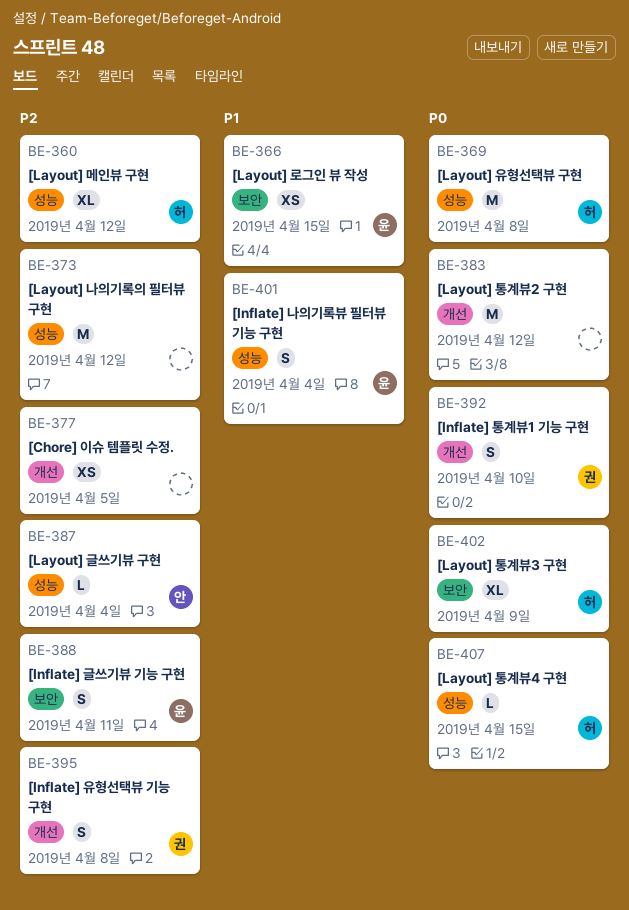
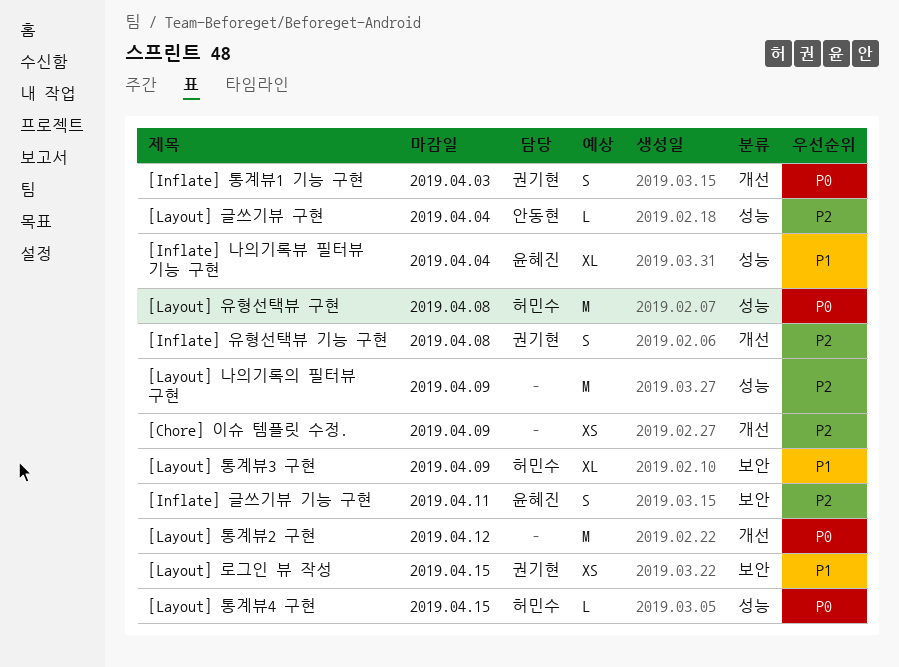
[Chore] 이슈 템플릿 수정., due: Apr 5 -> Apr 9
[Inflate] 나의기록뷰 필터뷰 기능 구현, estimate: S -> XL
[Inflate] 통계뷰1 기능 구현, due: Apr 10 -> Apr 3
[Layout] 나의기록의 필터뷰 구현, due: Apr 12 -> Apr 9
[Layout] 로그인 뷰 작성, owner: 윤혜진 -> 권기현
[Layout] 메인뷰 구현: present -> none
[Layout] 통계뷰3 구현, priority: P0 -> P1

